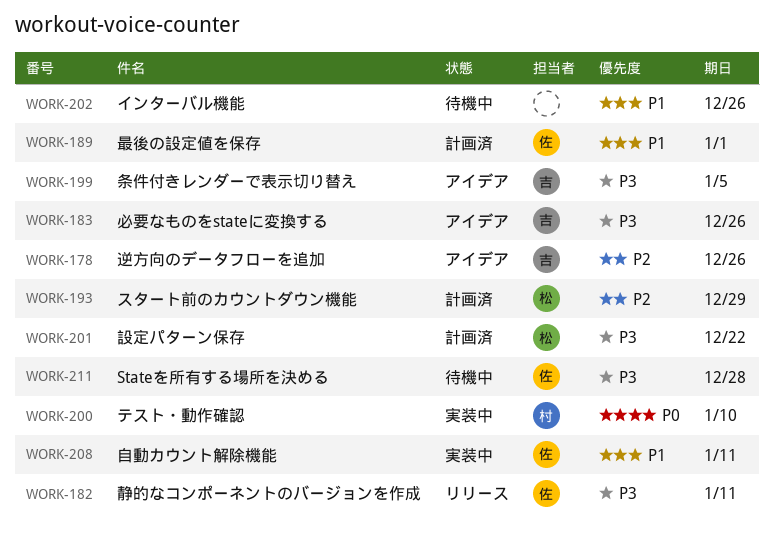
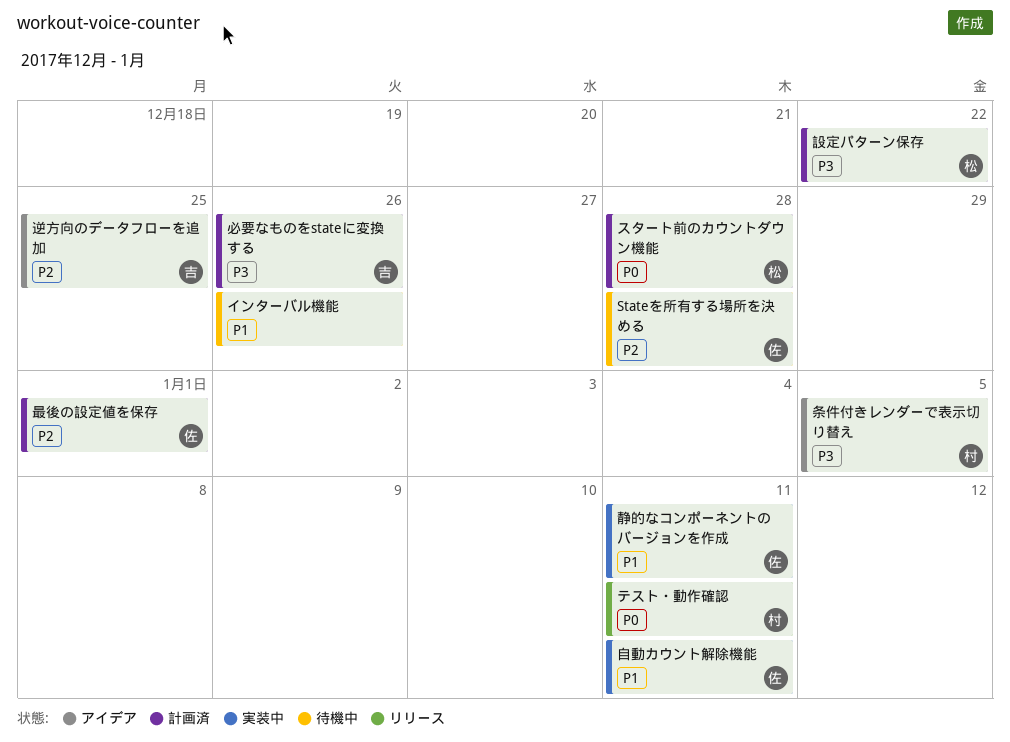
Stateを所有する場所を決める, priority: P3 -> P2
スタート前のカウントダウン機能, priority: P2 -> P0
スタート前のカウントダウン機能, due: Dec 29 -> Dec 28
テスト・動作確認, status: 実装中 -> リリース
テスト・動作確認, due: Jan 10 -> Jan 11
必要なものをstateに変換する, status: アイデア -> 計画済
最後の設定値を保存, priority: P1 -> P2
条件付きレンダーで表示切り替え, owner: 吉 -> 村
逆方向のデータフローを追加, due: Dec 26 -> Dec 25
静的なコンポーネントのバージョンを作成, status: リリース -> 実装中
静的なコンポーネントのバージョンを作成, priority: P3 -> P1

